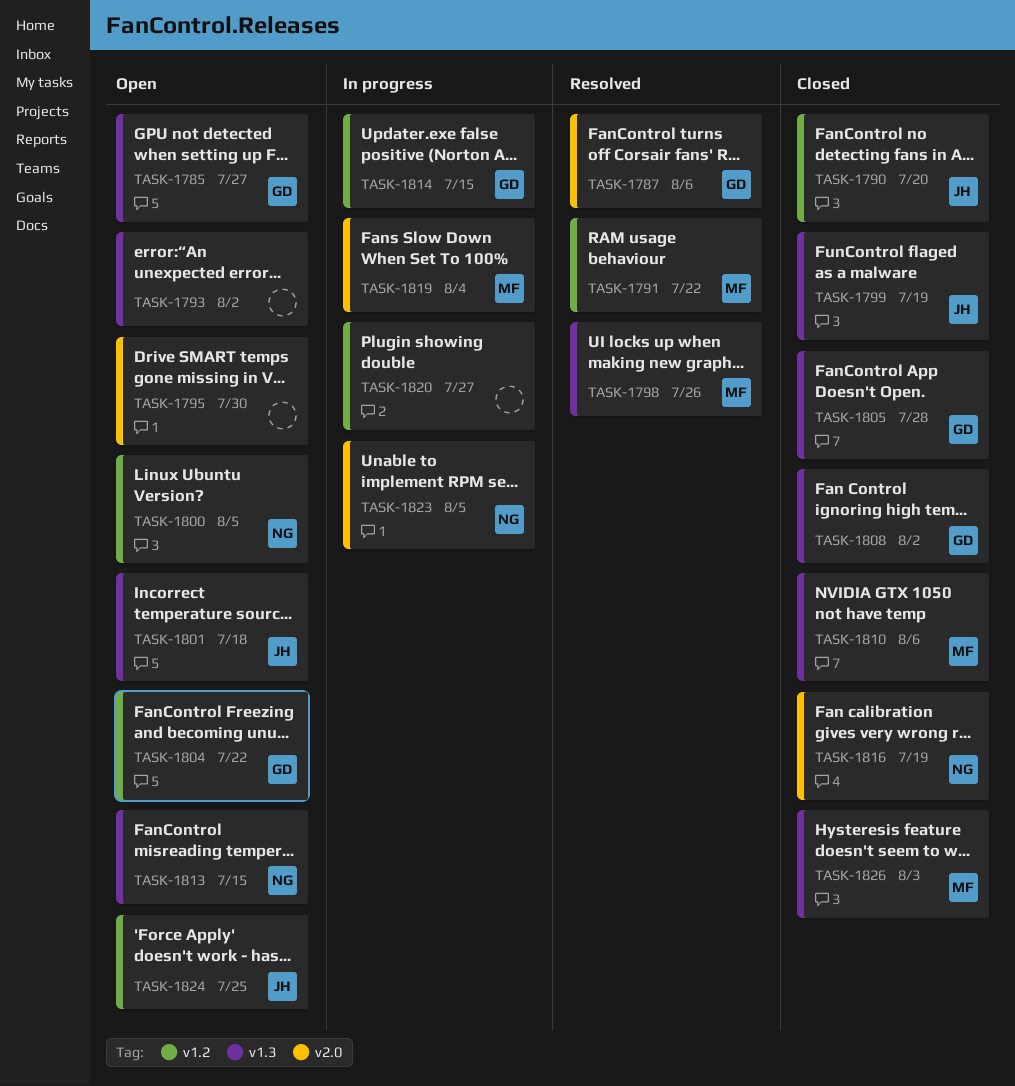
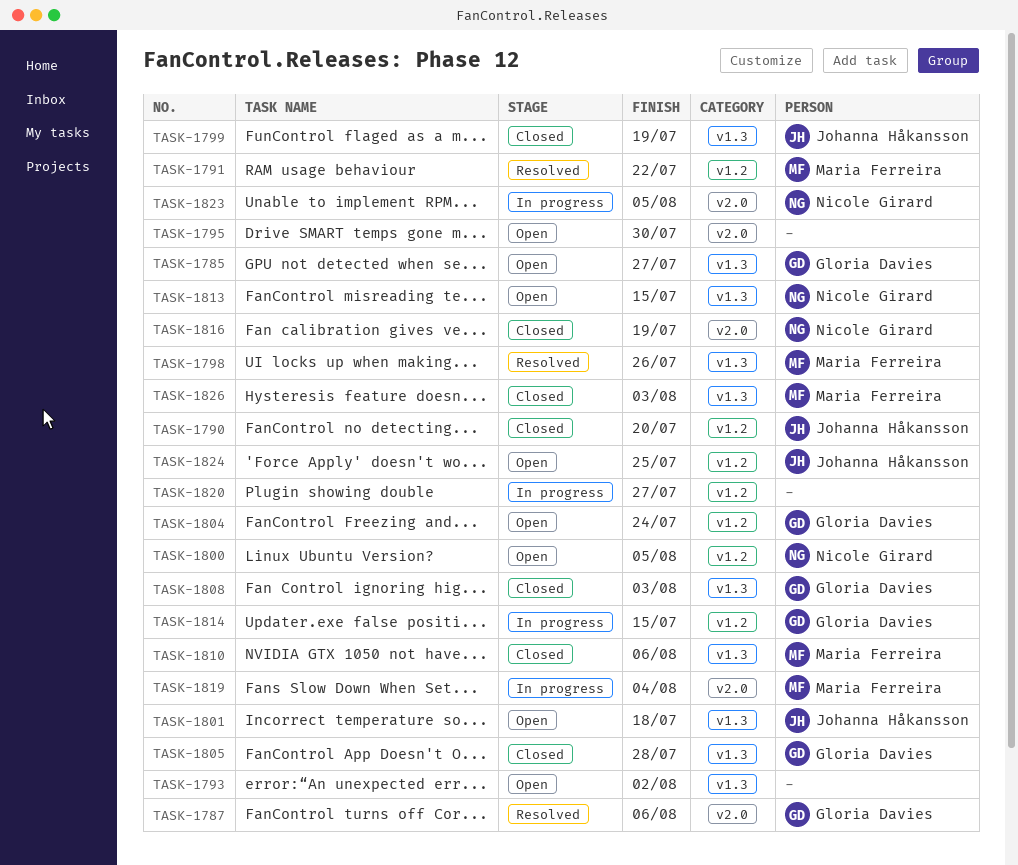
TASK-1804, due: Jul 22 -> Jul 24
TASK-1808, due: Aug 2 -> Aug 3

